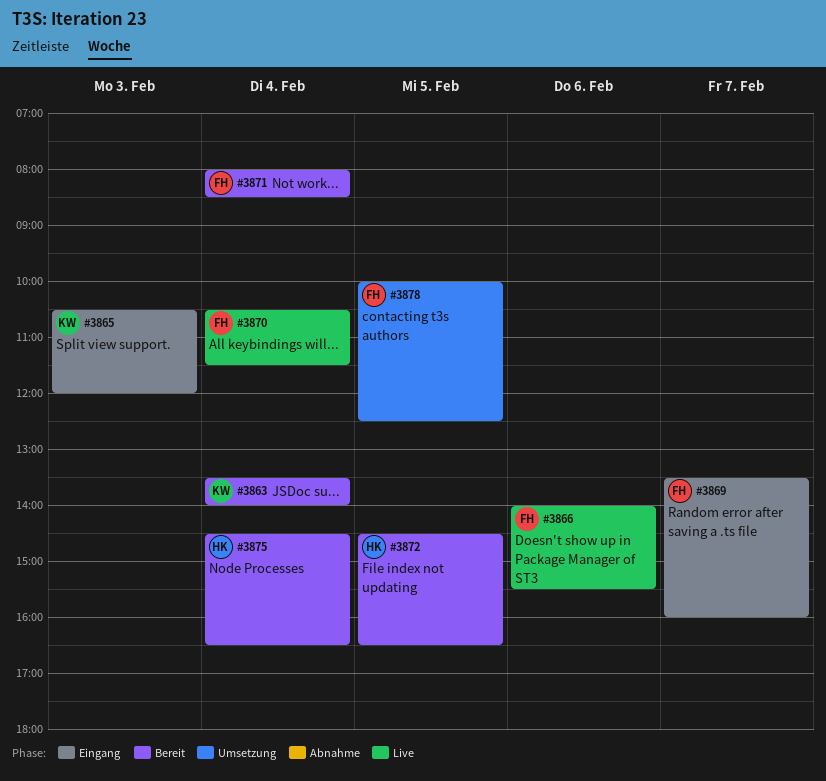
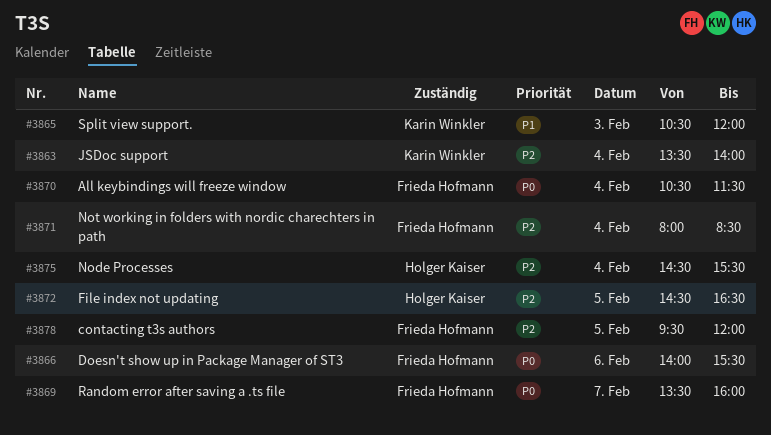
#3875, ends: 16:30 -> 15:30
#3878, begins: 10:00 -> 09:30
#3878, ends: 12:30 -> 12:00

